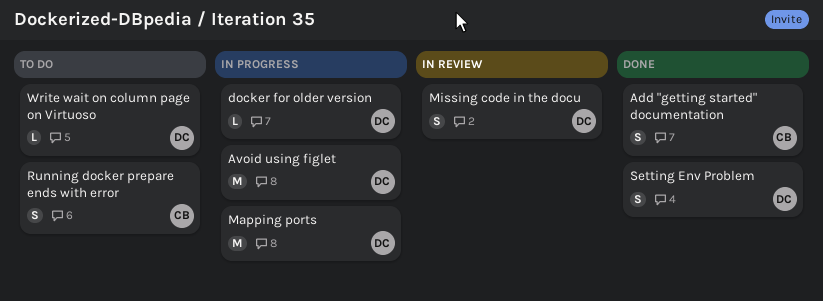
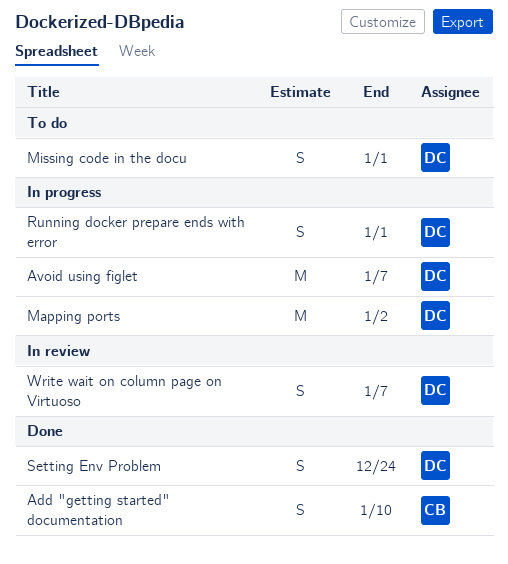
docker for older version: present -> none
Missing code in the docu, status: In review -> To do
Running docker prepare ends with error, status: To do -> In progress
Running docker prepare ends with error, owner: CB -> DC
Write wait on column page on Virtuoso, status: To do -> In review
Write wait on column page on Virtuoso, estimate: L -> S

